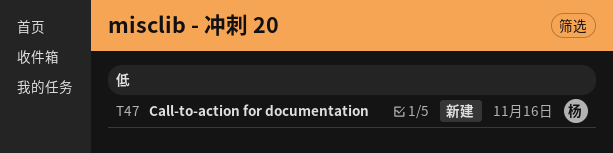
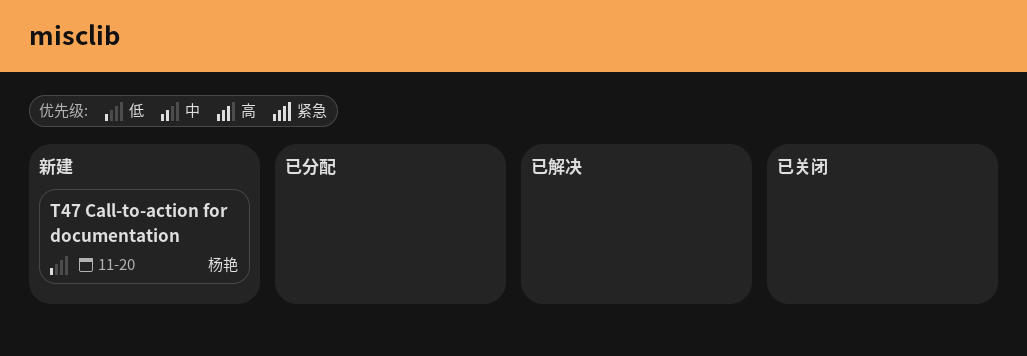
T47, due: Nov 16 -> Nov 20

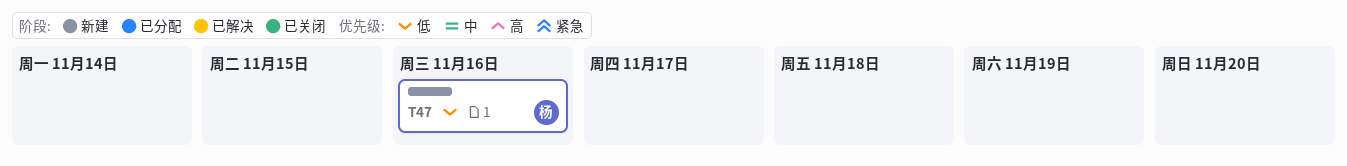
T47, due: Nov 20 -> Nov 16

